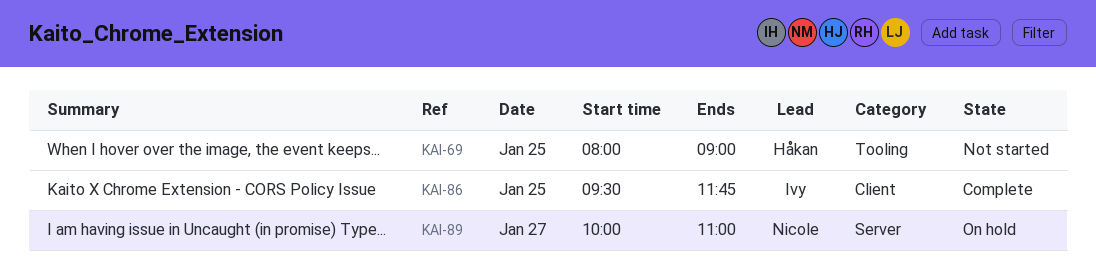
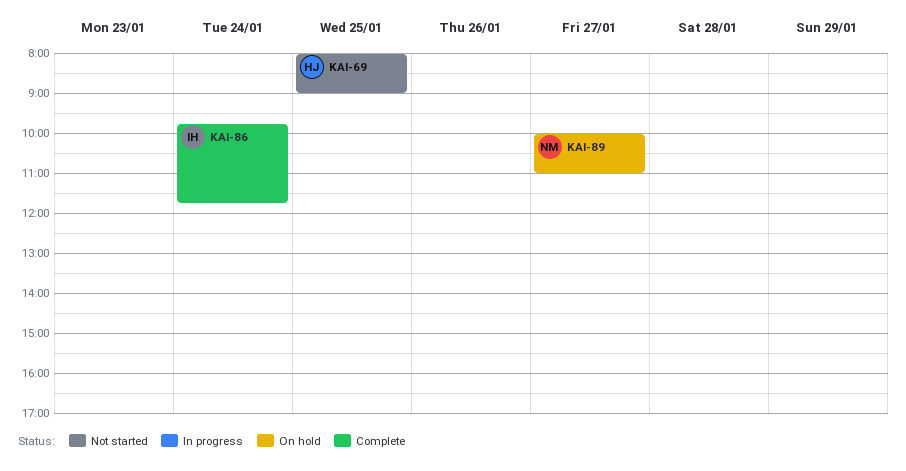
KAI-86, day: Jan 25 -> Jan 24
KAI-86, begins: 09:30 -> 09:45

